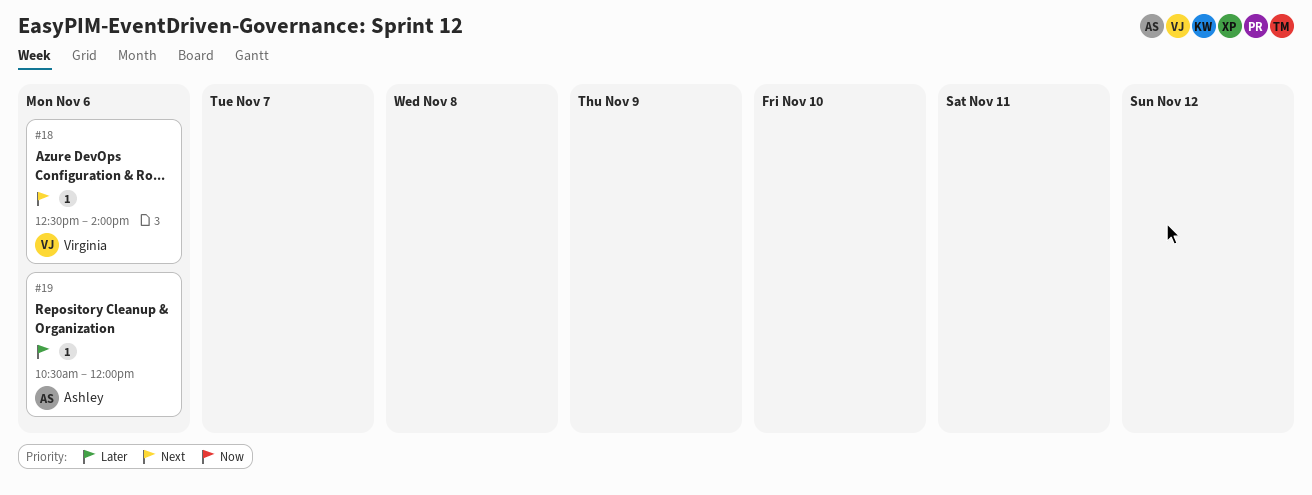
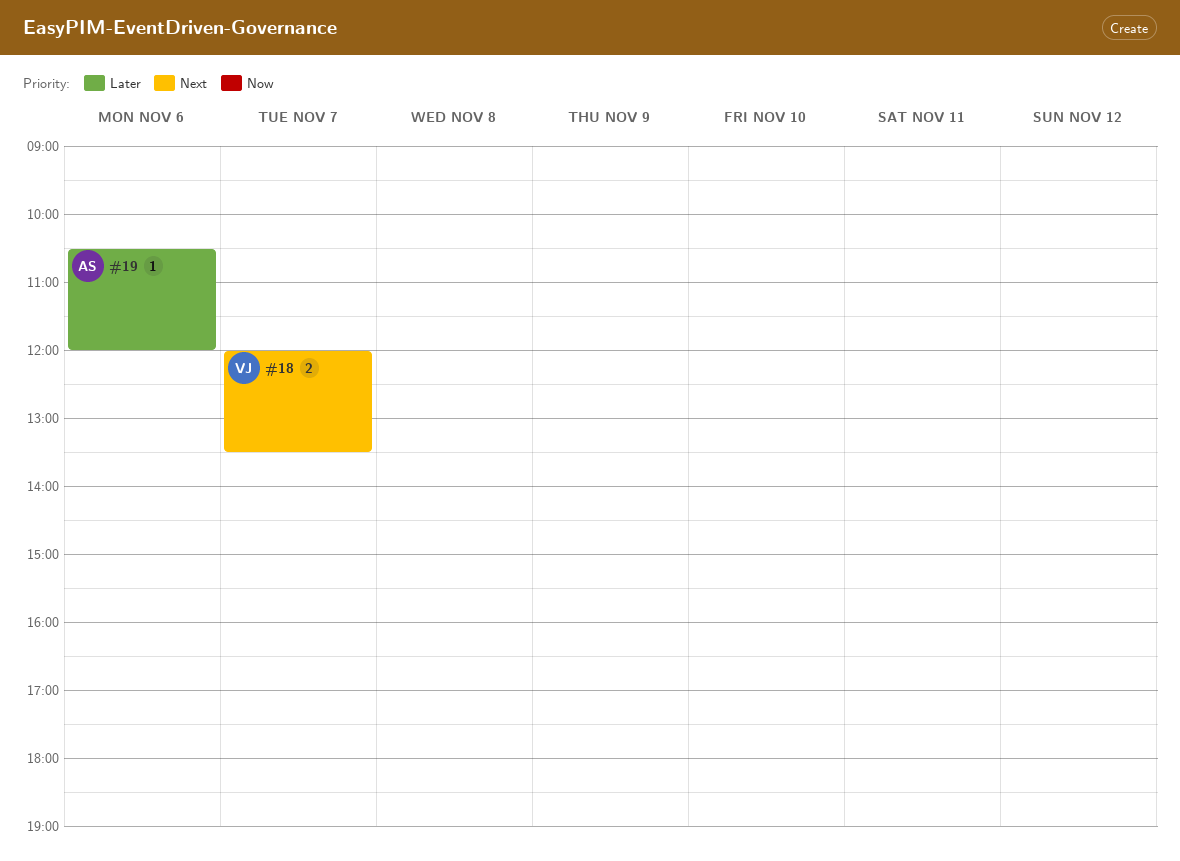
#18, estimate: 1 -> 2
#18, day: Nov 6 -> Nov 7
#18, begins: 12:30 -> 12:00
#18, ends: 14:00 -> 13:30

